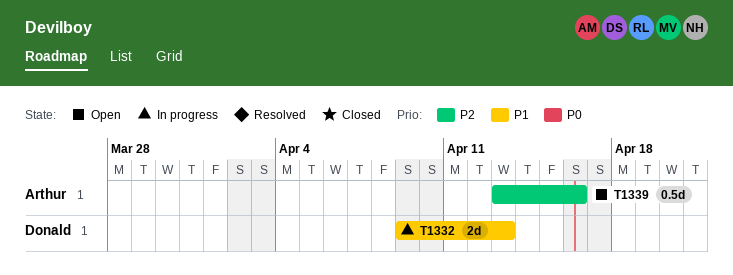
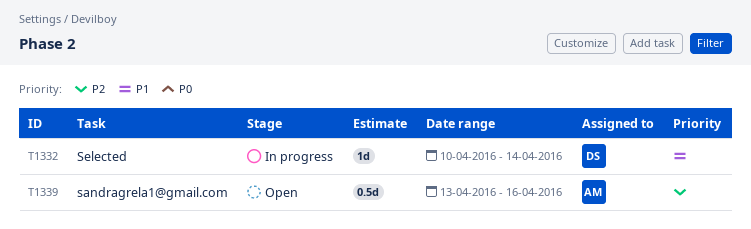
T1332, estimate: 2d -> 1d
T1332, start: Apr 9 -> Apr 10
T1332, due: Apr 13 -> Apr 14

